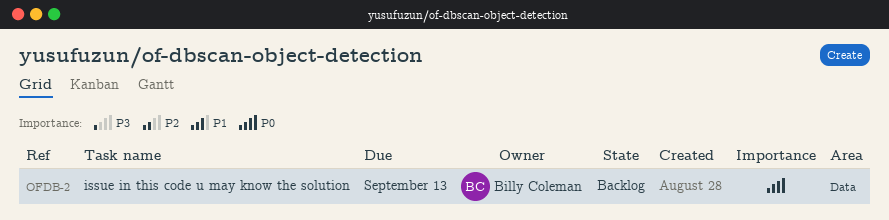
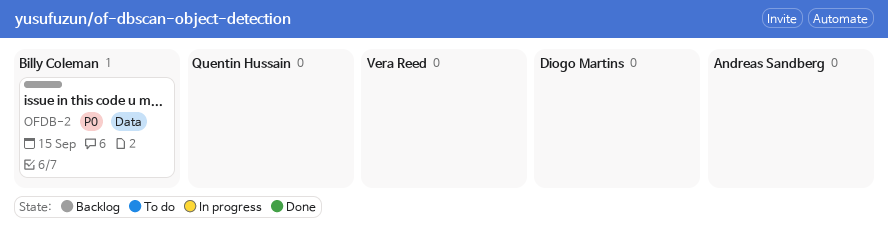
OFDB-2, due: Sep 13 -> Sep 15

